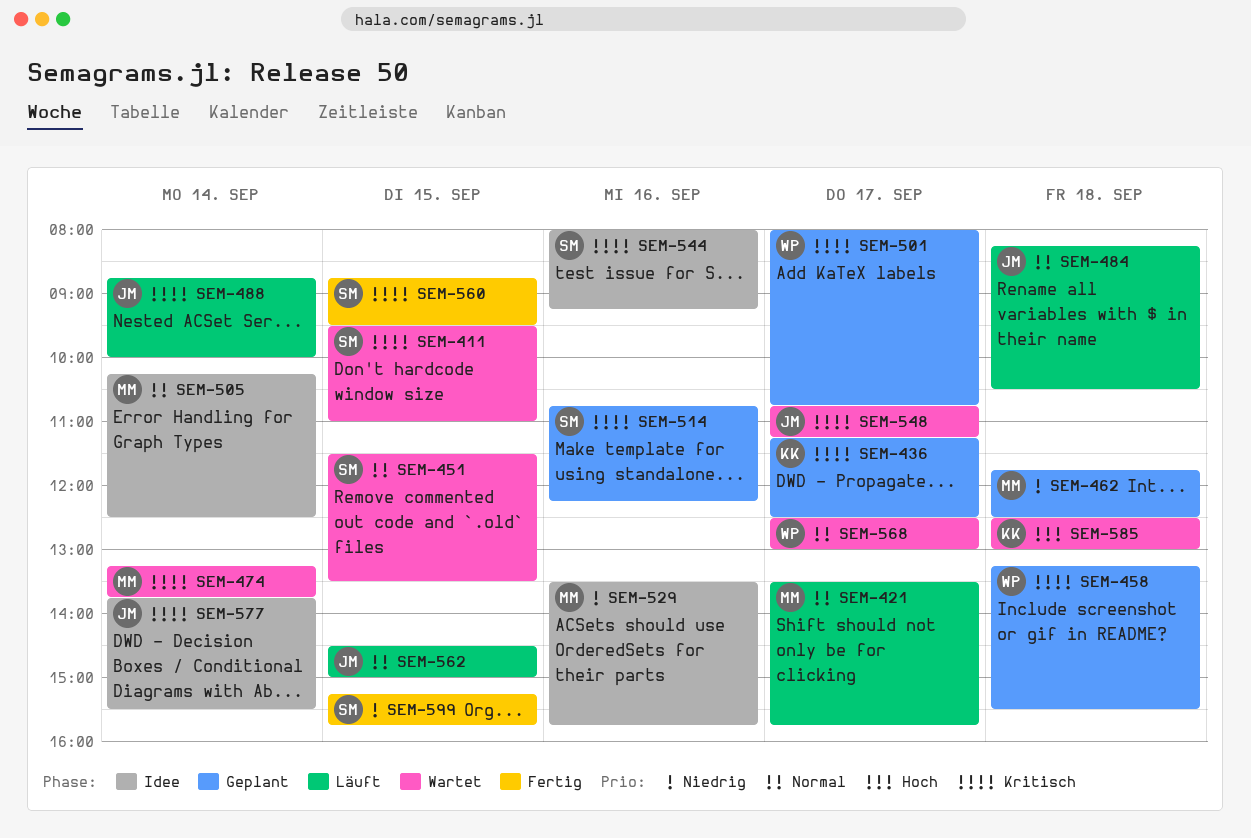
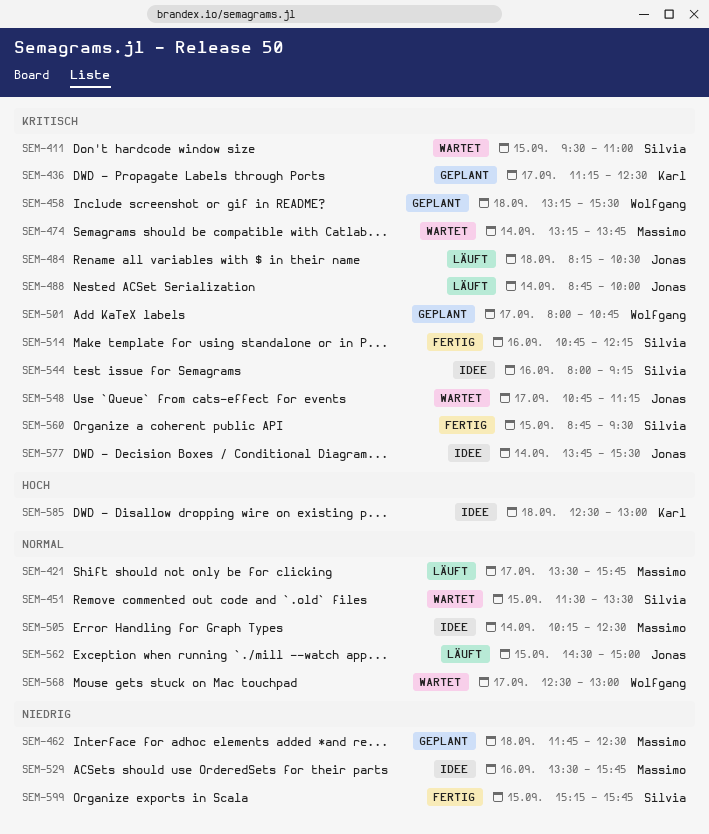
SEM-484, priority: Normal -> Kritisch
SEM-514, status: Geplant -> Fertig
SEM-585, status: Wartet -> Idee

